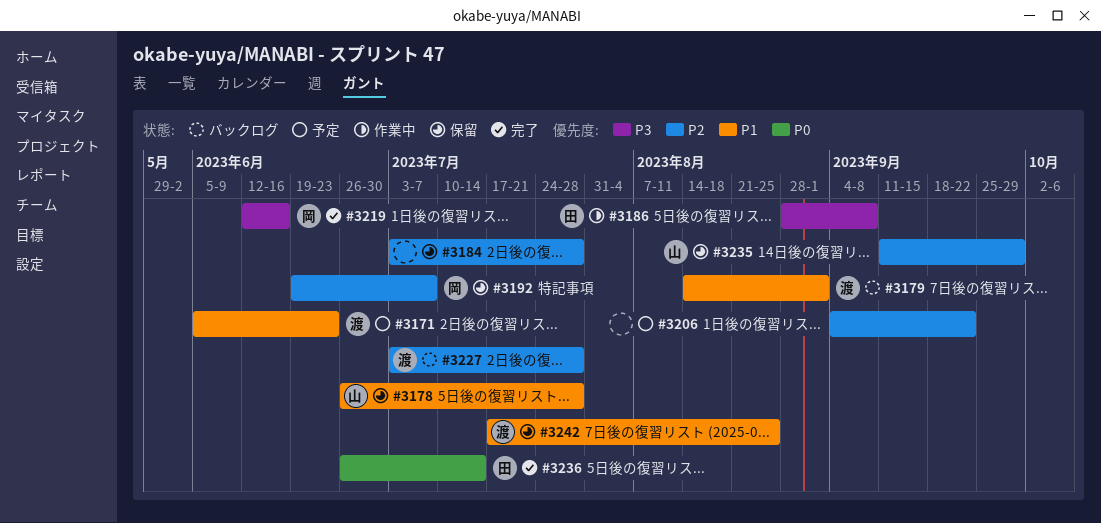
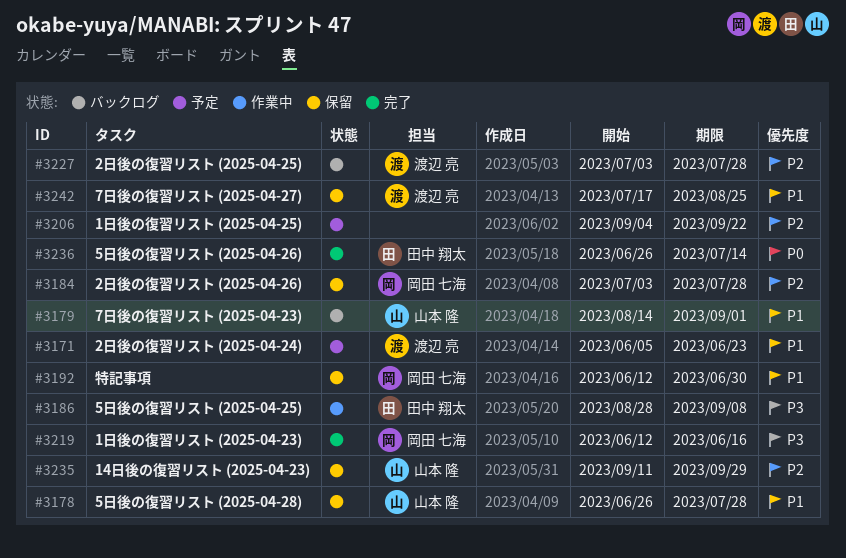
#3179, owner: 渡辺 亮 -> 山本 隆
#3184, owner: none -> 岡田 七海
#3192, priority: P2 -> P1
#3192, start: Jun 19 -> Jun 12
#3192, due: Jul 7 -> Jun 30

